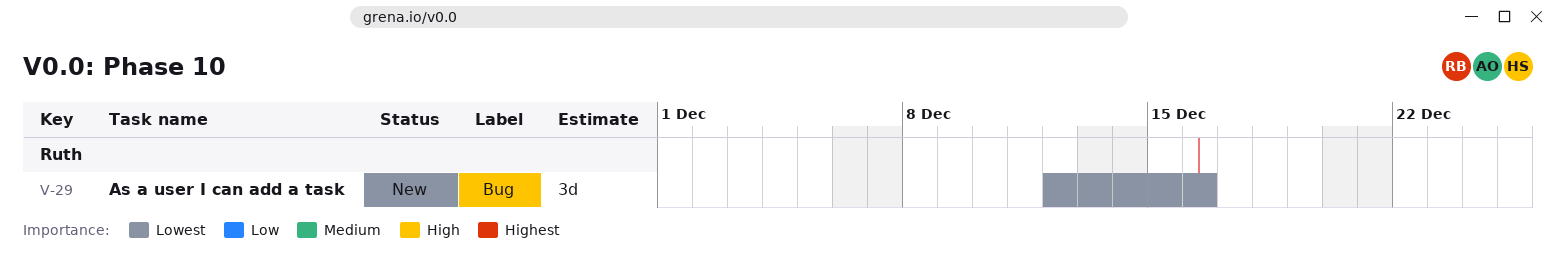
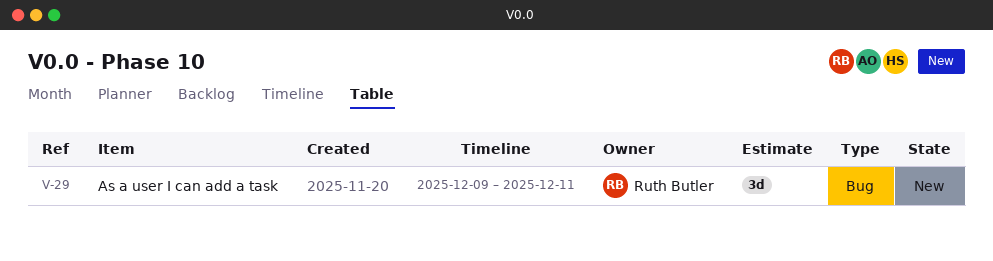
V-29, start: Dec 12 -> Dec 9
V-29, due: Dec 16 -> Dec 11

